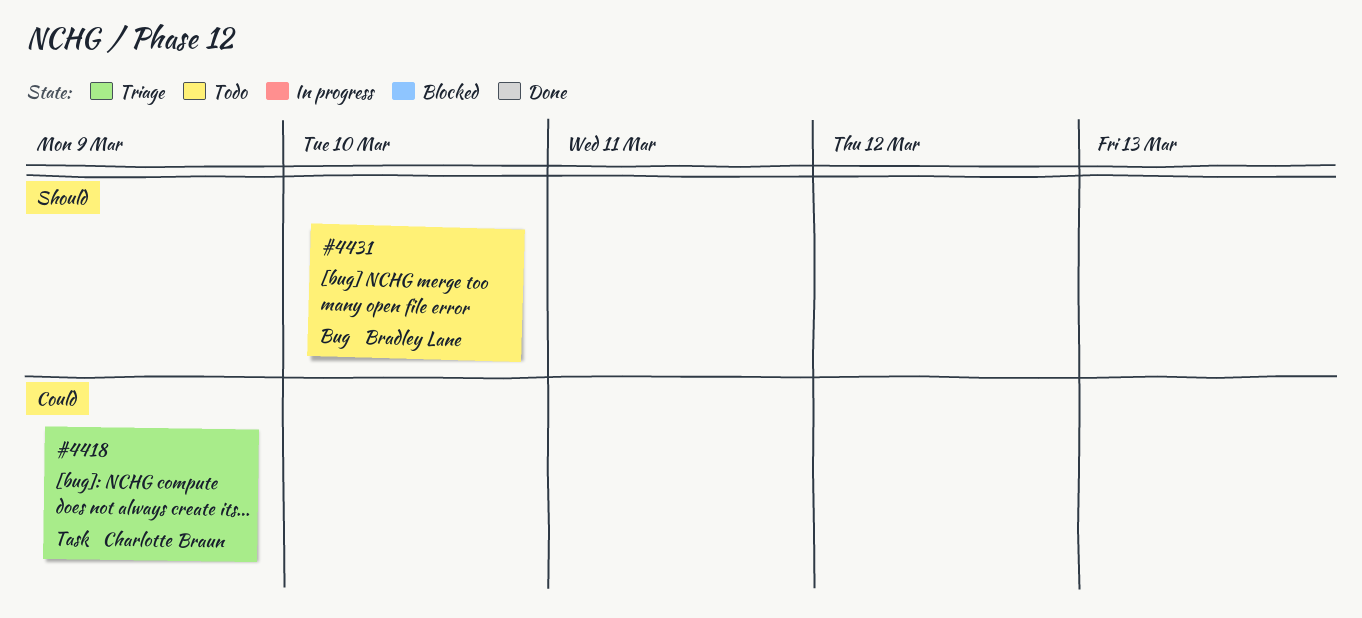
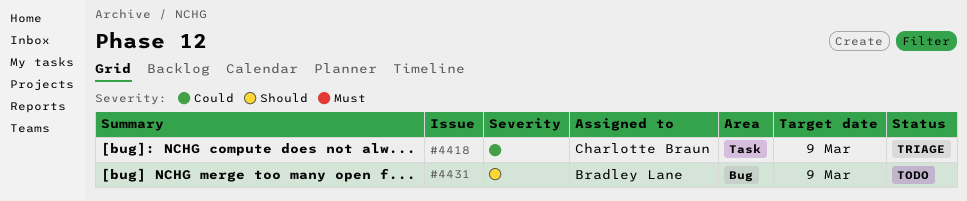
#4431, due: Mar 10 -> Mar 9

